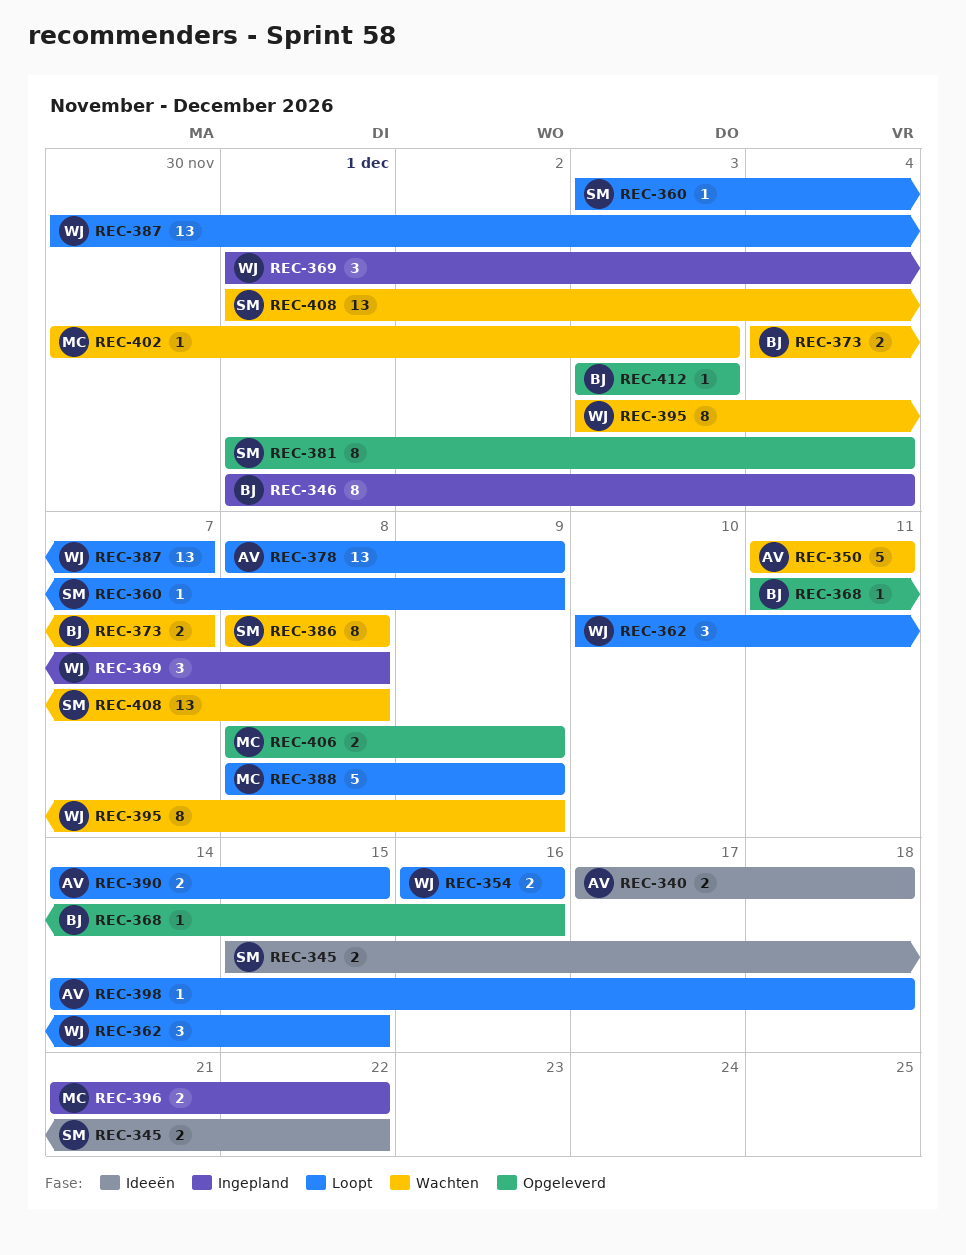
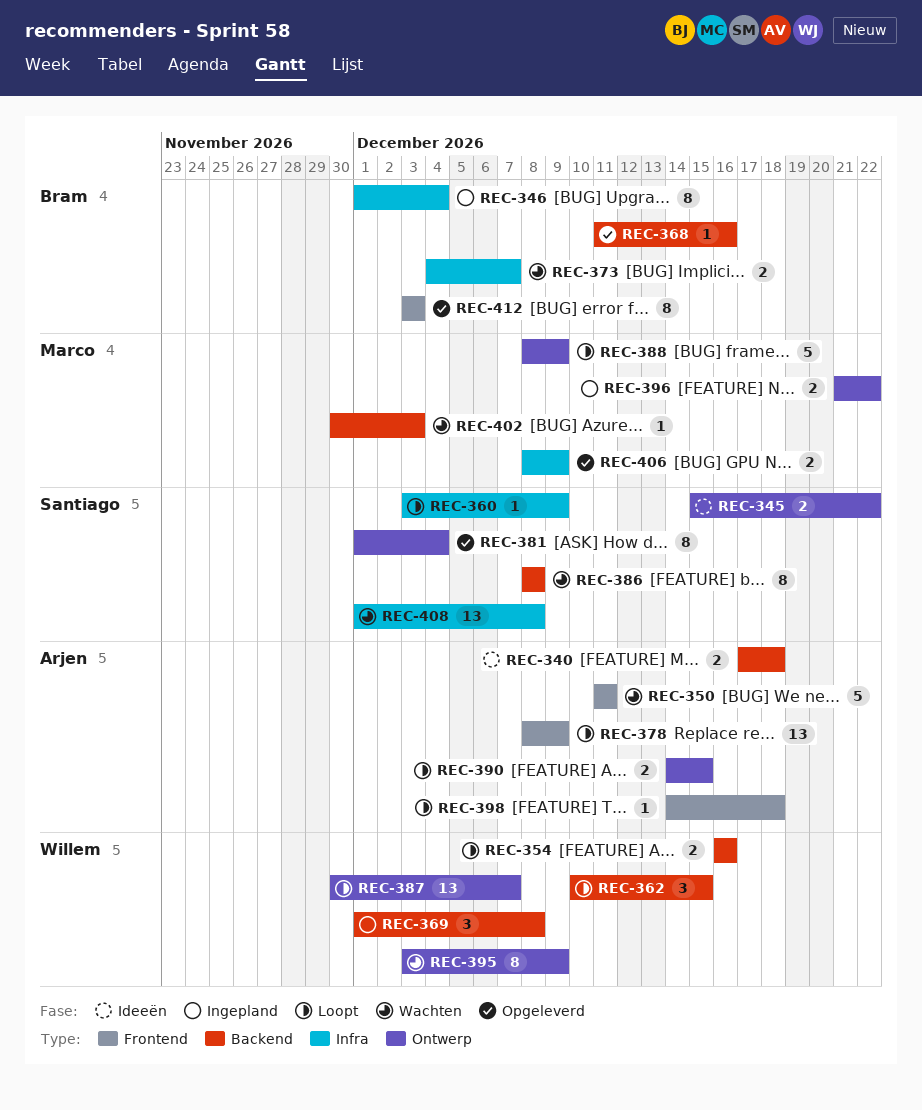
REC-412, estimate: 1 -> 8

